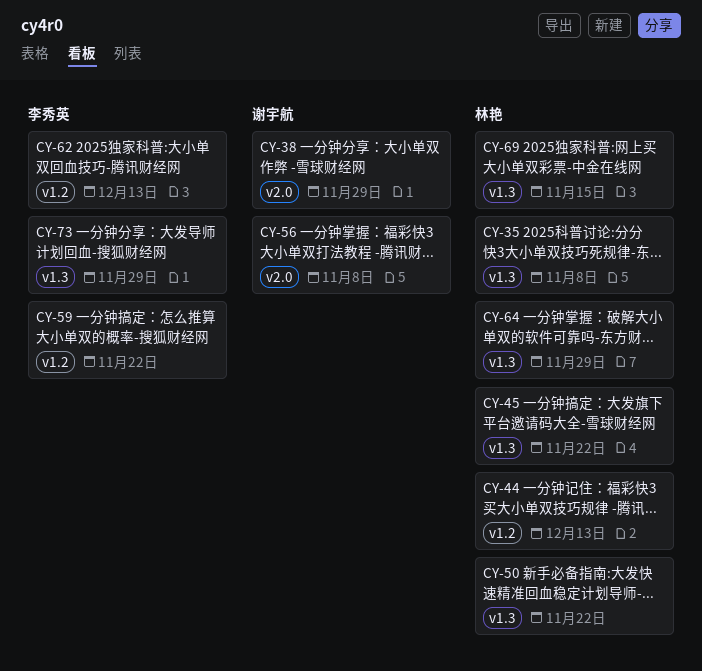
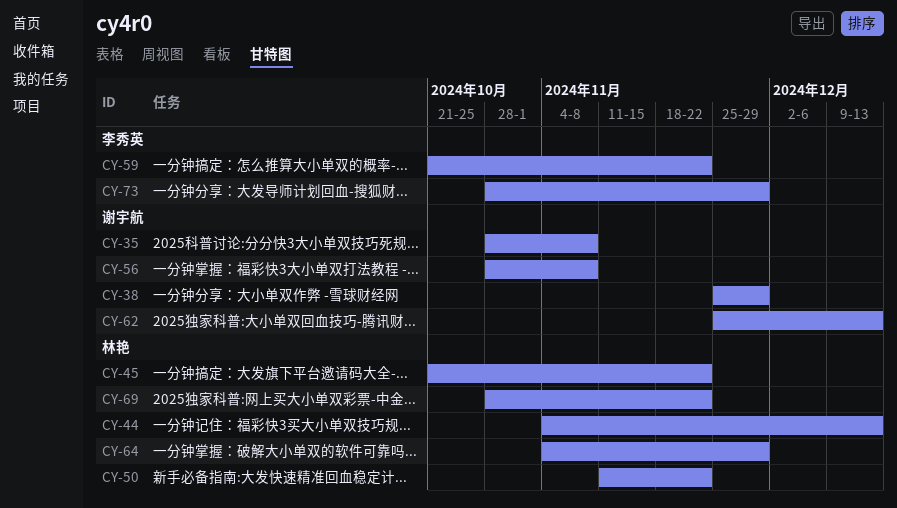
CY-35, owner: 林艳 -> 谢宇航
CY-62, owner: 李秀英 -> 谢宇航
CY-69, due: Nov 15 -> Nov 22

